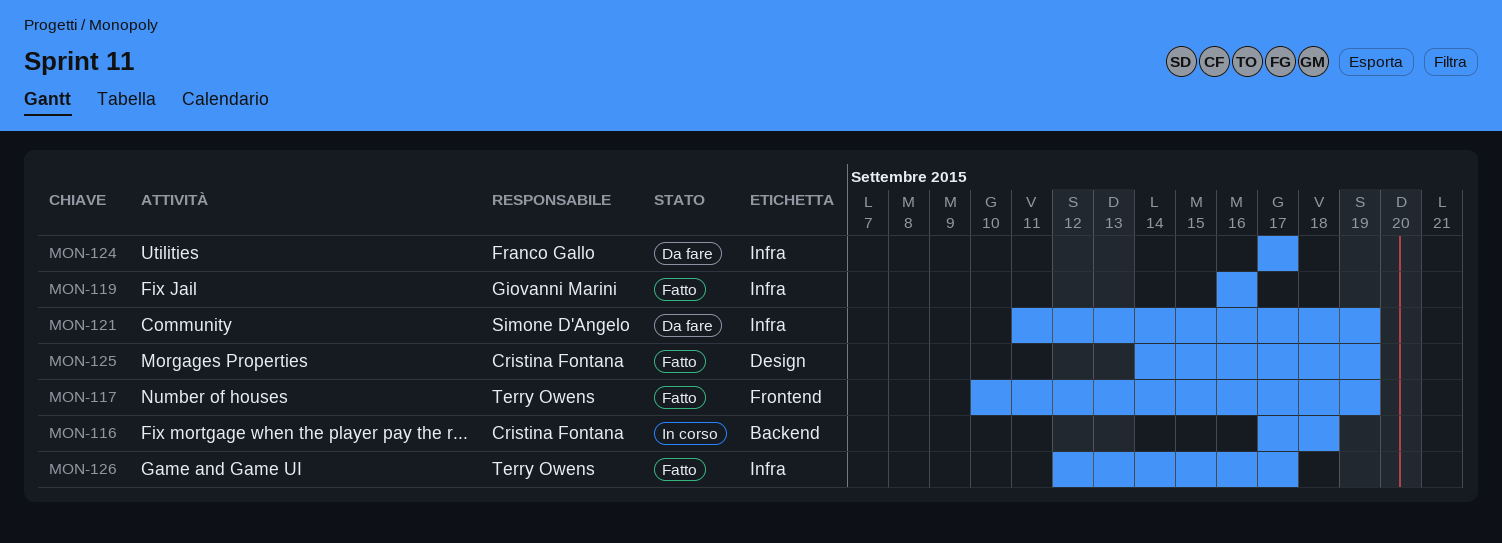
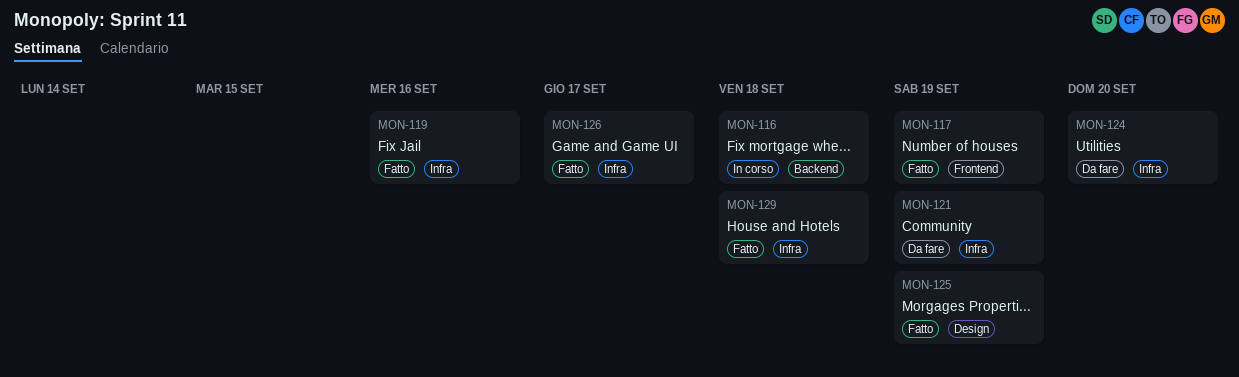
MON-124, due: Sep 17 -> Sep 20
MON-129: none -> present

